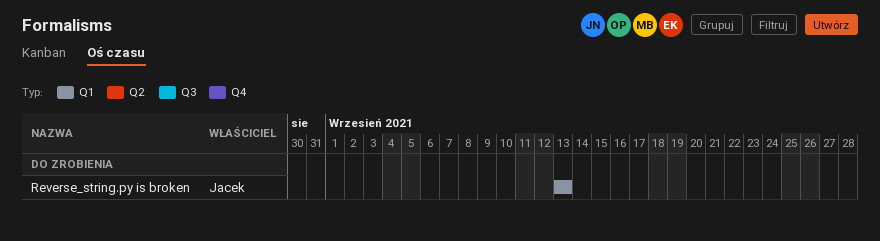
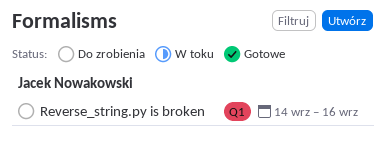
Reverse_string.py is broken, start: Sep 13 -> Sep 14
Reverse_string.py is broken, due: Sep 13 -> Sep 16

